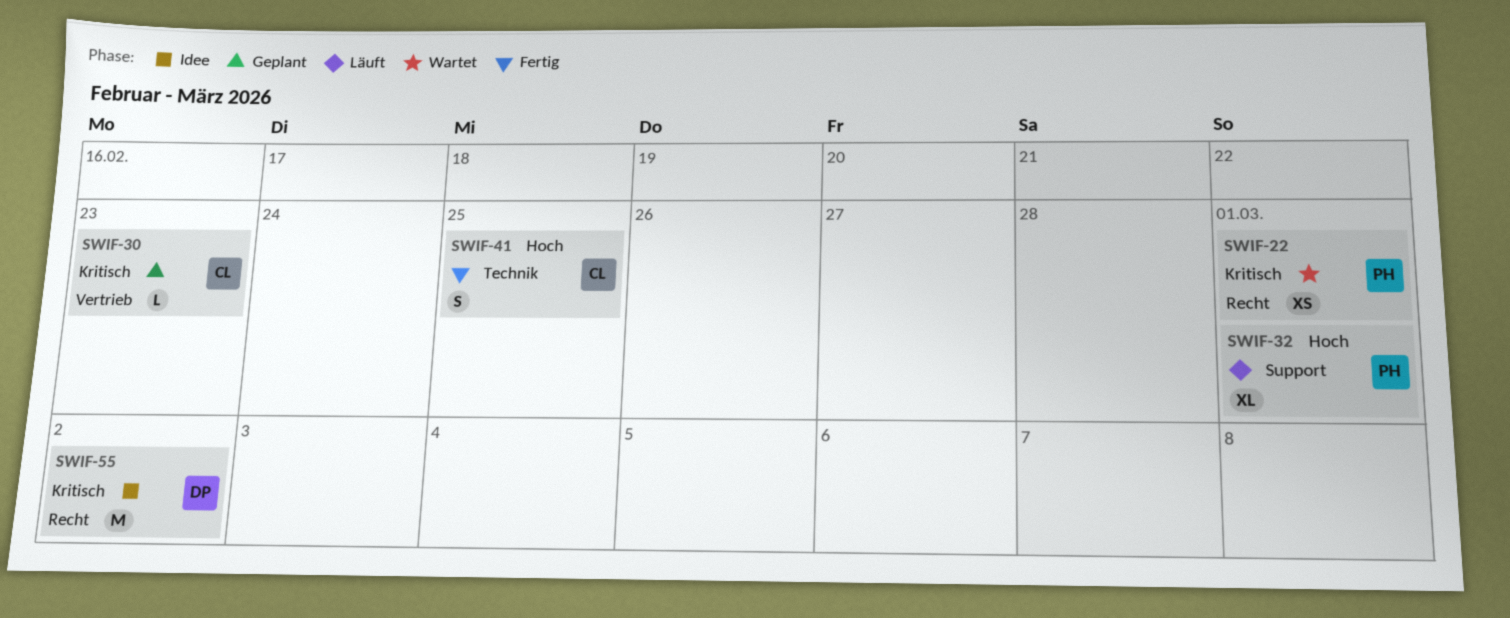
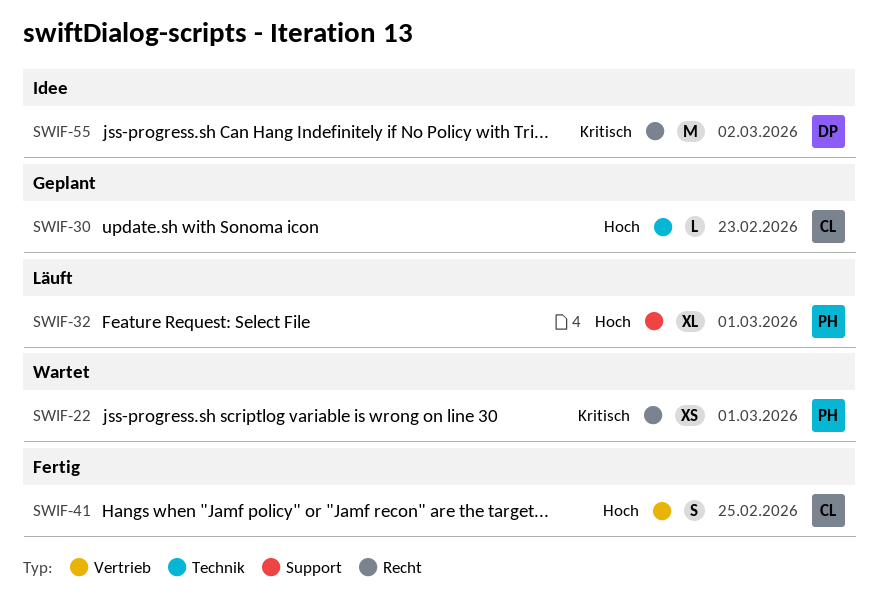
SWIF-30, priority: Kritisch -> Hoch
SWIF-30, label: Vertrieb -> Technik
SWIF-41, label: Technik -> Vertrieb

